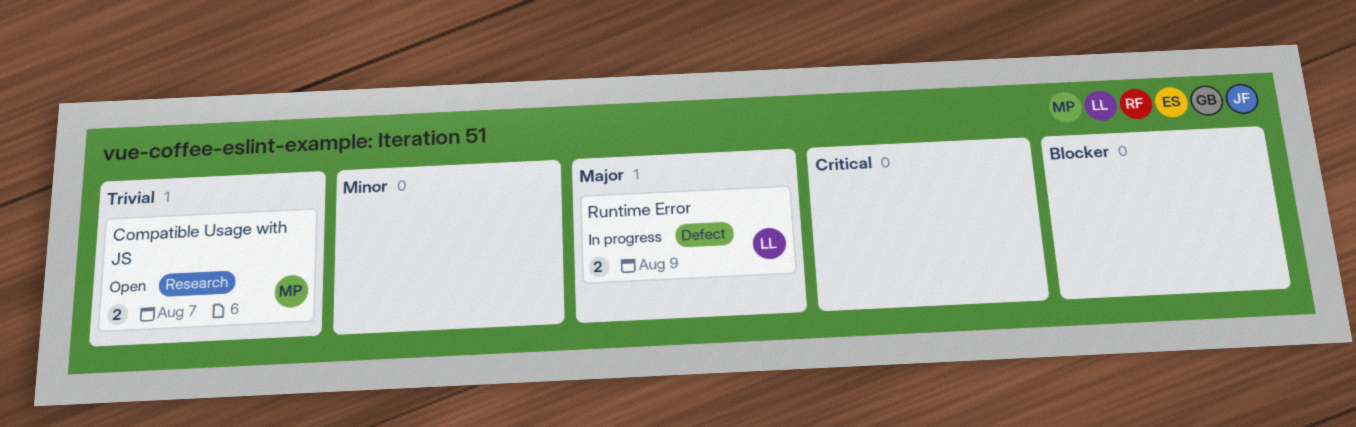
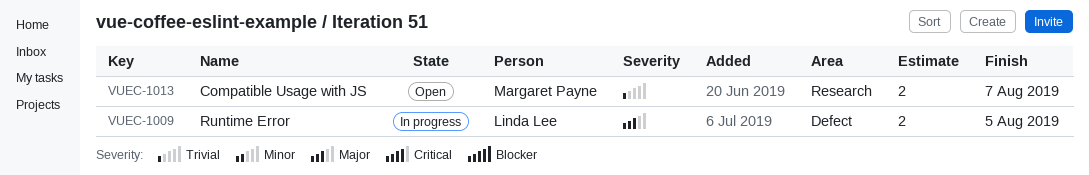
Runtime Error, due: Aug 9 -> Aug 5

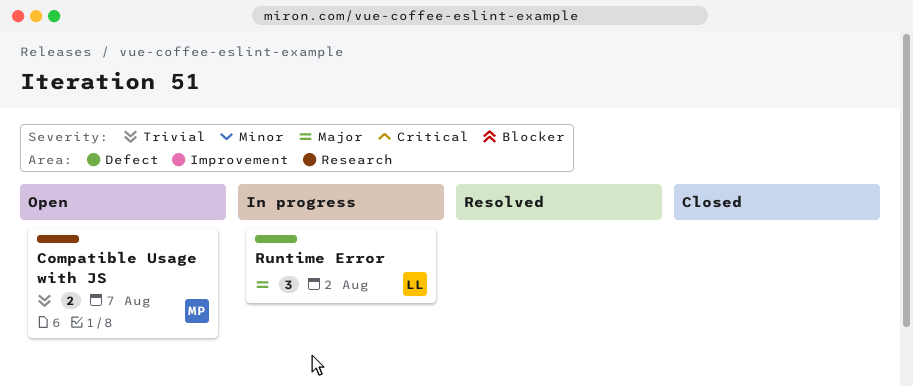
Runtime Error, estimate: 2 -> 3
Runtime Error, due: Aug 5 -> Aug 2

